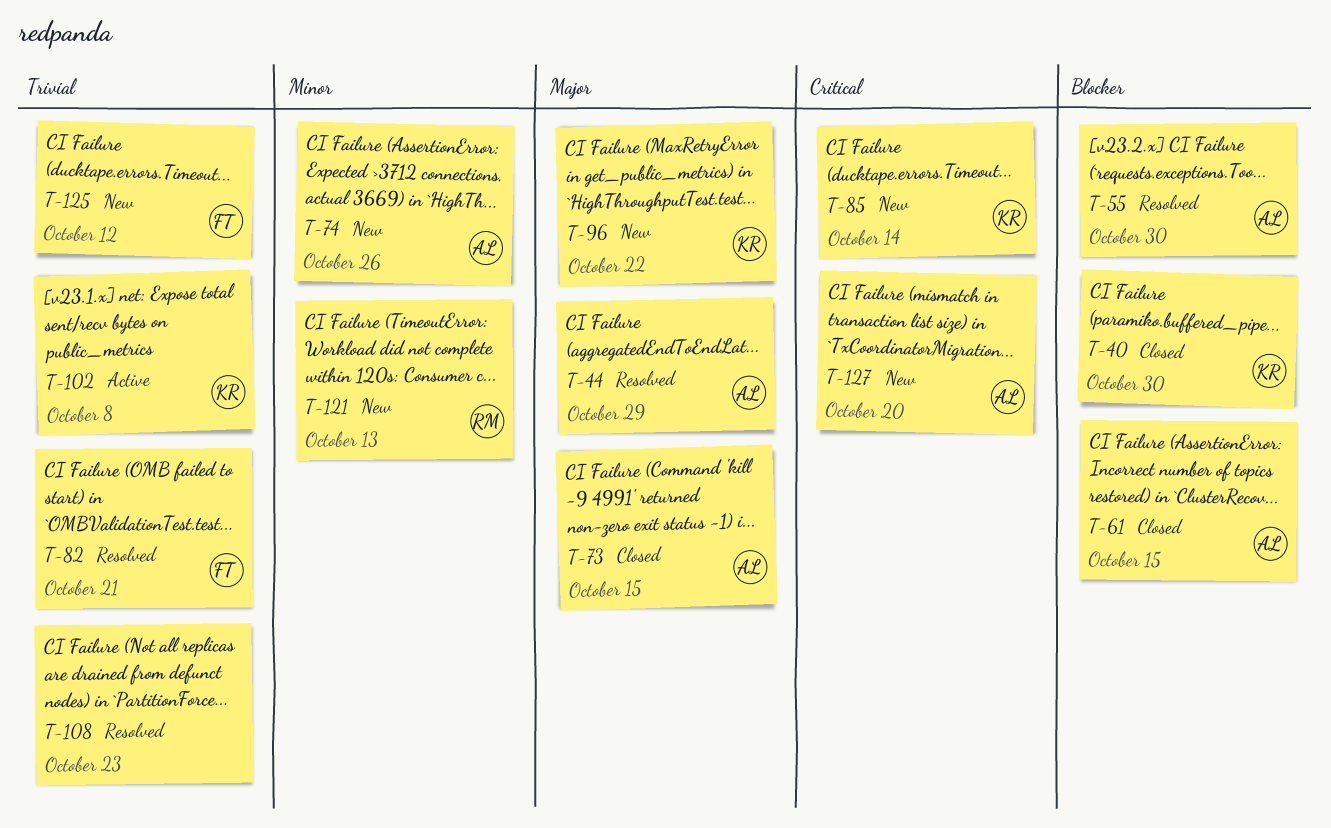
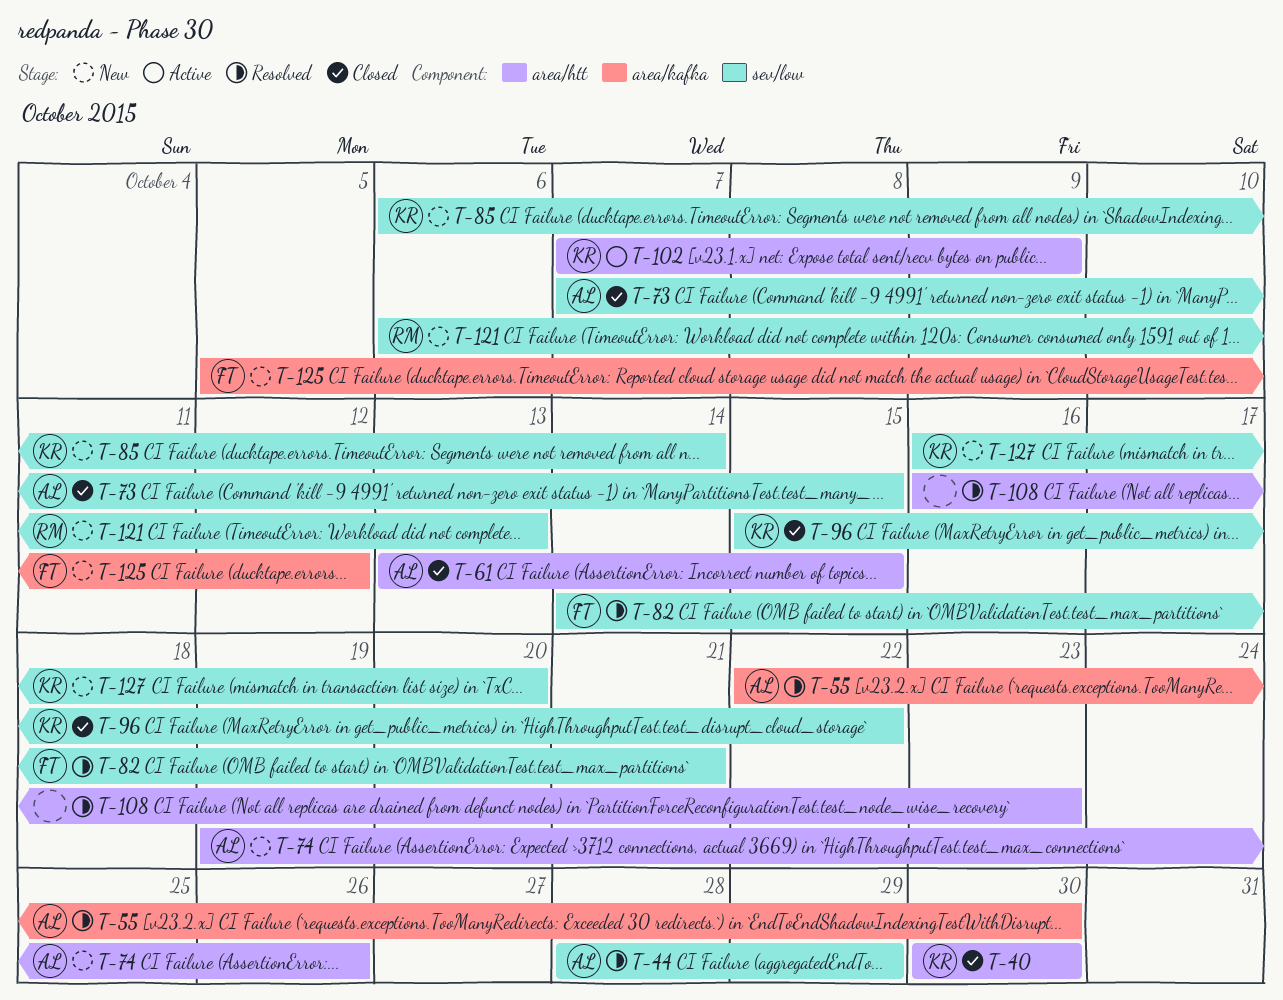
T-96, status: New -> Closed
T-102, due: Oct 8 -> Oct 9
T-127, owner: AL -> KR

